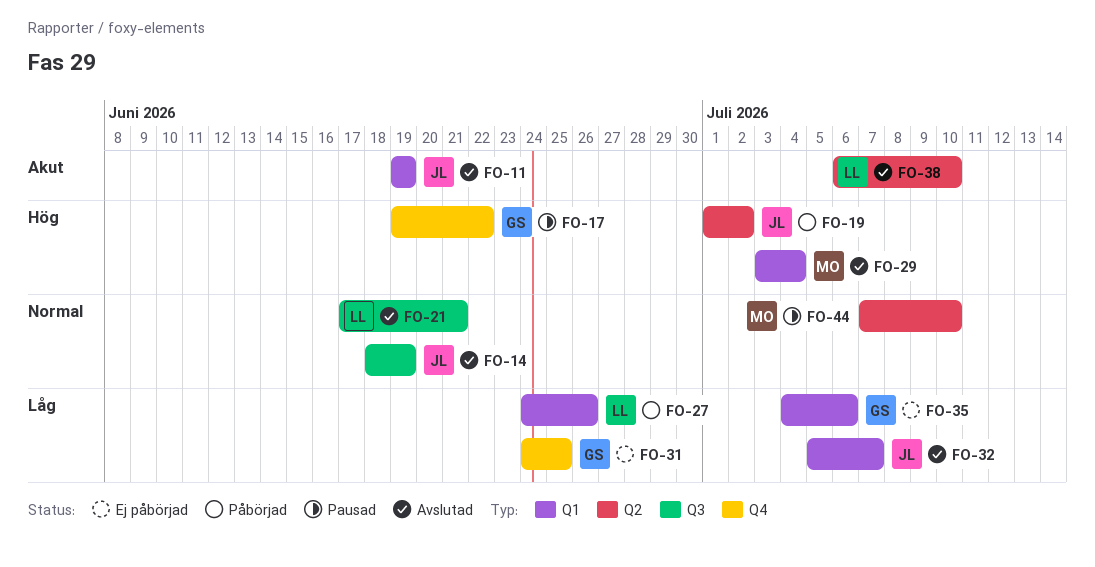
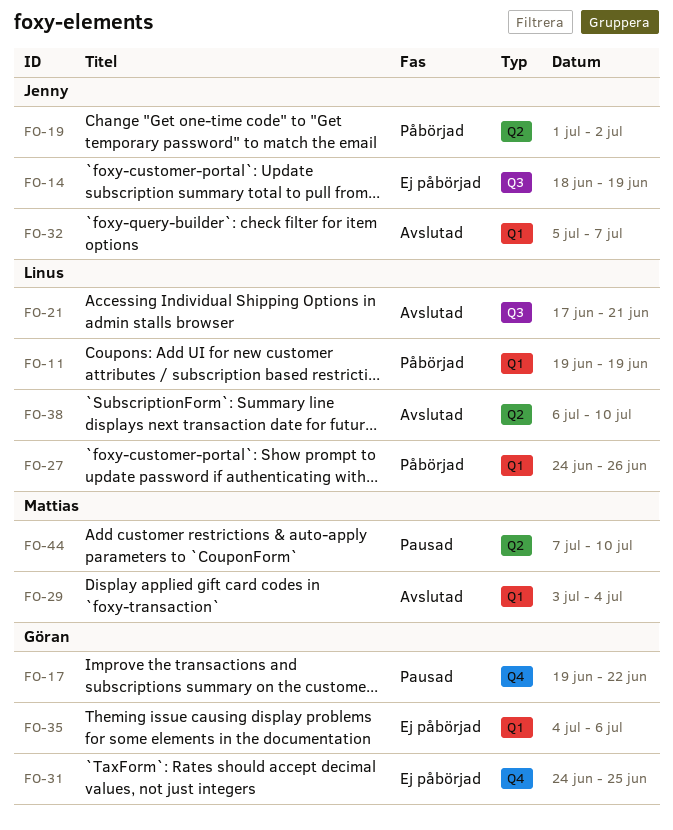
FO-11, status: Avslutad -> Påbörjad
FO-11, owner: Jenny -> Linus
FO-14, status: Avslutad -> Ej påbörjad

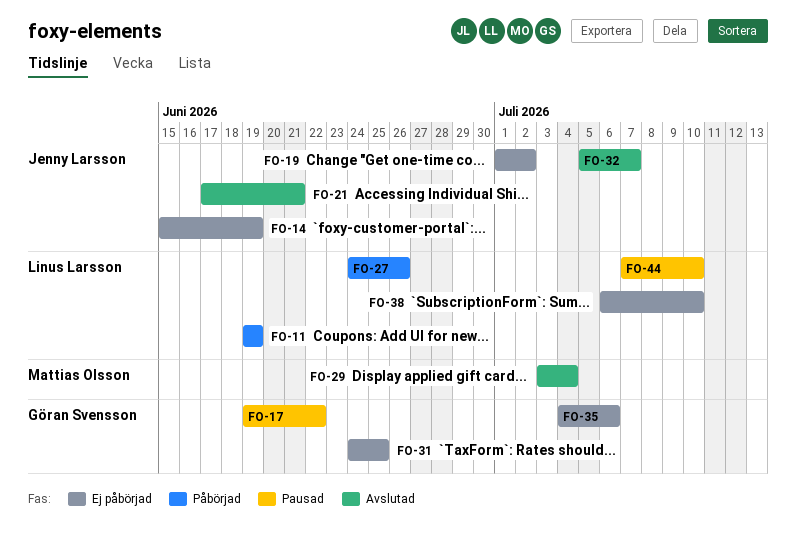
FO-14, start: Jun 18 -> Jun 15
FO-19, status: Påbörjad -> Ej påbörjad
FO-21, owner: Linus Larsson -> Jenny Larsson
FO-38, status: Avslutad -> Ej påbörjad
FO-44, owner: Mattias Olsson -> Linus Larsson

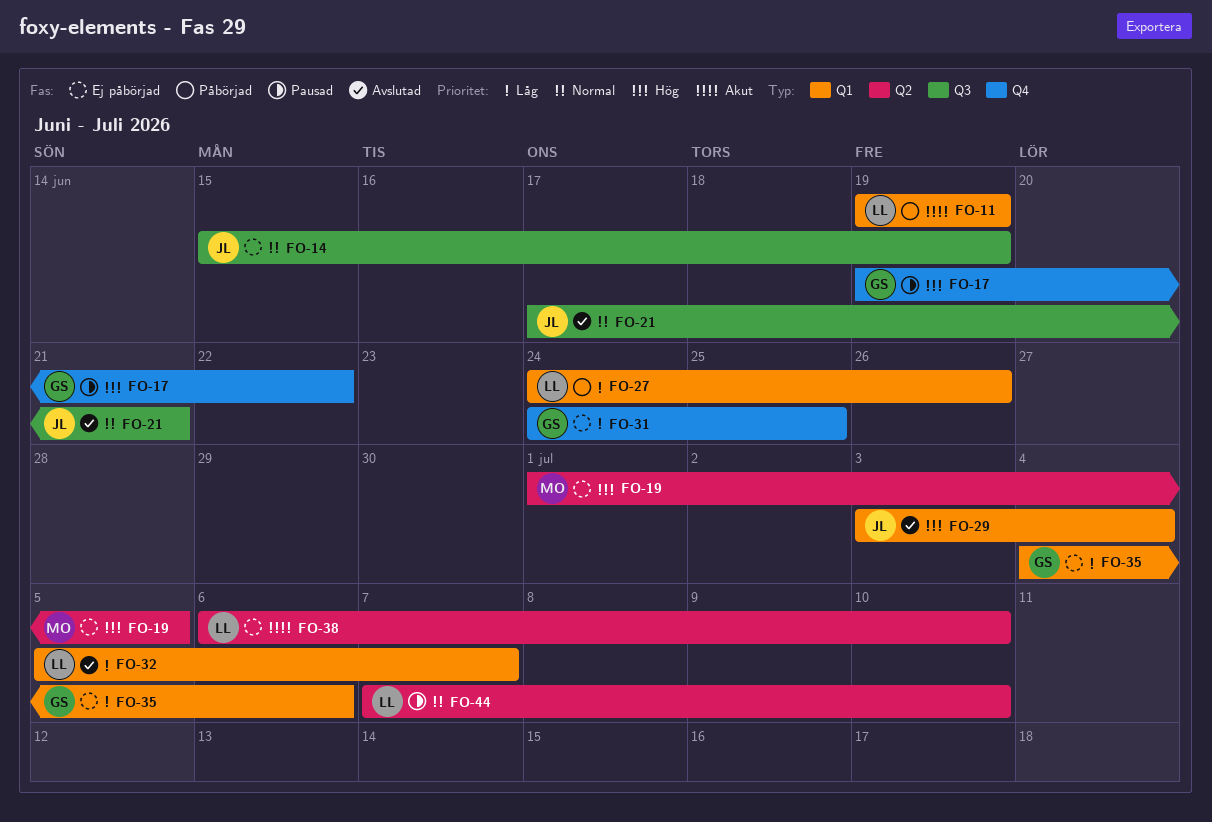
FO-19, owner: Jenny Larsson -> Mattias Olsson
FO-19, due: Jul 2 -> Jul 5
FO-29, owner: Mattias Olsson -> Jenny Larsson
FO-32, owner: Jenny Larsson -> Linus Larsson

